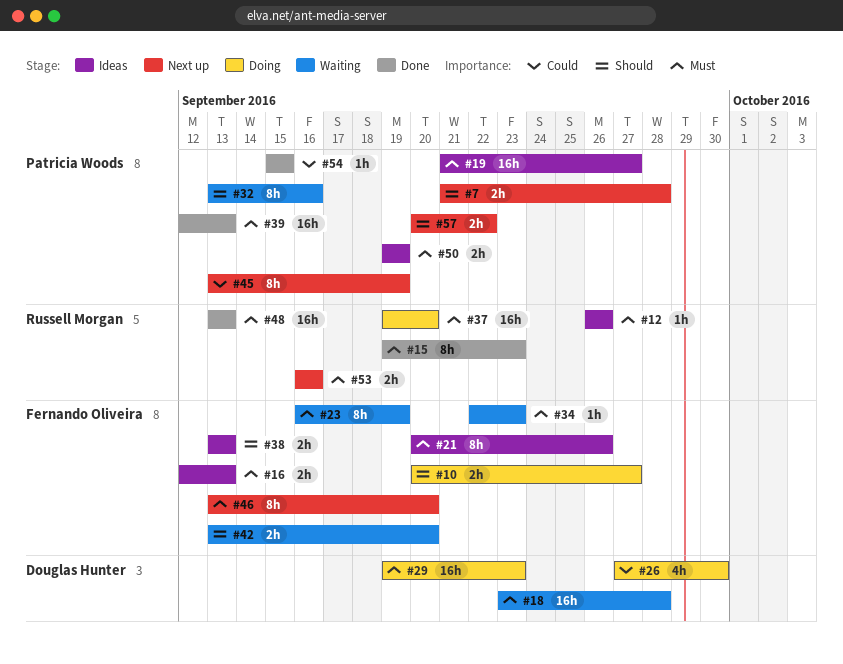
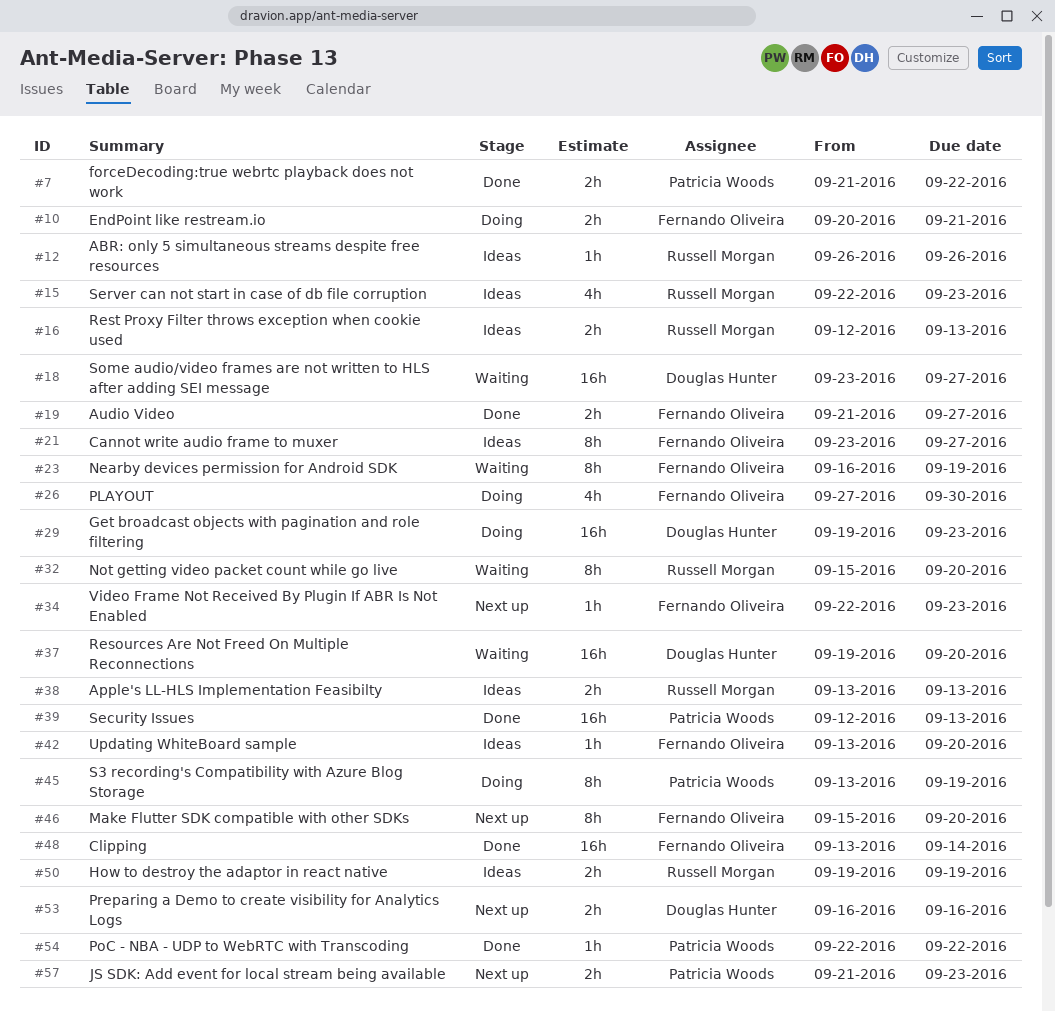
#7, status: Next up -> Done
#7, due: Sep 28 -> Sep 22
#10, due: Sep 27 -> Sep 21
#15, status: Done -> Ideas
#15, estimate: 8h -> 4h
#15, start: Sep 19 -> Sep 22
#16, owner: Fernando Oliveira -> Russell Morgan
#18, due: Sep 28 -> Sep 27
#19, status: Ideas -> Done
#19, owner: Patricia Woods -> Fernando Oliveira
#19, estimate: 16h -> 2h
#21, start: Sep 20 -> Sep 23
#21, due: Sep 26 -> Sep 27
#26, owner: Douglas Hunter -> Fernando Oliveira
#32, owner: Patricia Woods -> Russell Morgan
#32, start: Sep 13 -> Sep 15
#32, due: Sep 16 -> Sep 20
#34, status: Waiting -> Next up
#37, status: Doing -> Waiting
#37, owner: Russell Morgan -> Douglas Hunter
#38, owner: Fernando Oliveira -> Russell Morgan
#42, status: Waiting -> Ideas
#42, estimate: 2h -> 1h
#45, status: Next up -> Doing
#46, start: Sep 13 -> Sep 15
#48, owner: Russell Morgan -> Fernando Oliveira
#48, due: Sep 13 -> Sep 14
#50, owner: Patricia Woods -> Russell Morgan
#53, owner: Russell Morgan -> Douglas Hunter
#54, start: Sep 15 -> Sep 22
#54, due: Sep 15 -> Sep 22
#57, start: Sep 20 -> Sep 21
#57, due: Sep 22 -> Sep 23

